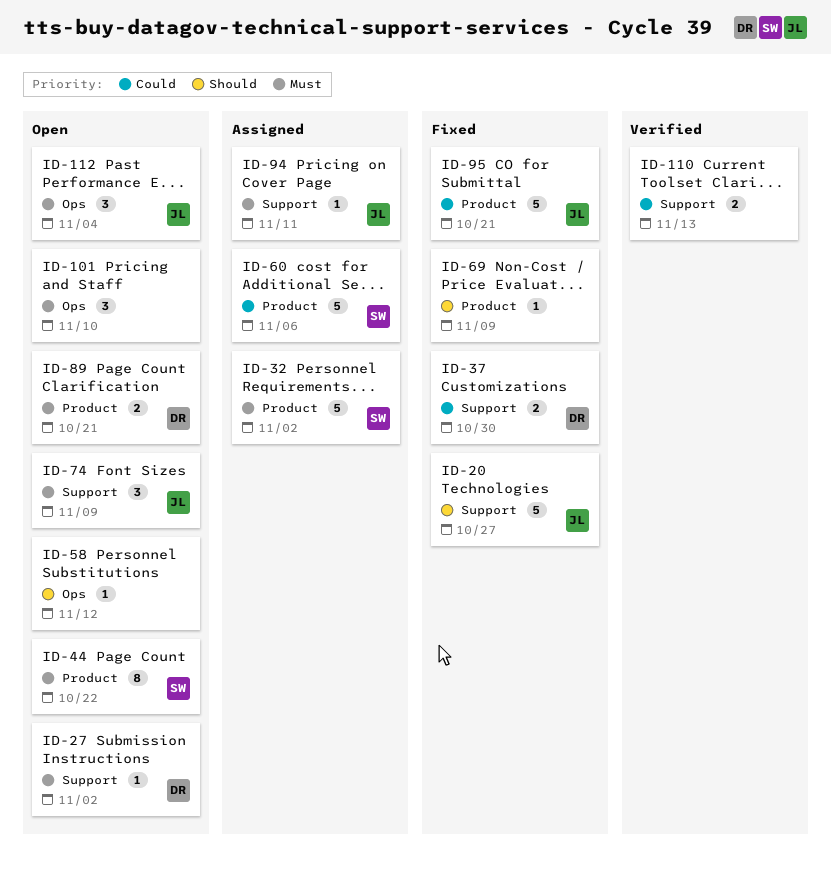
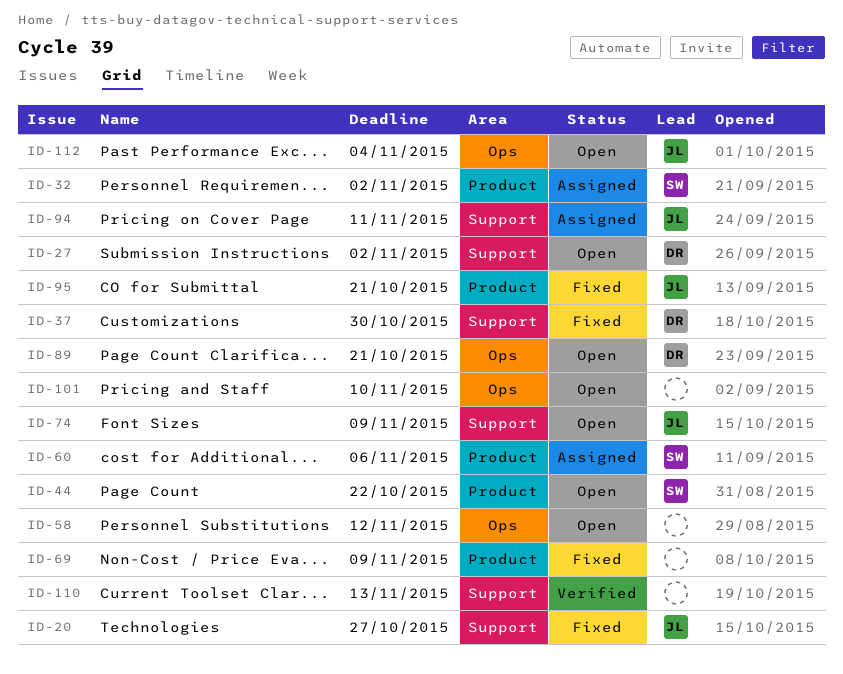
ID-89, label: Product -> Ops

